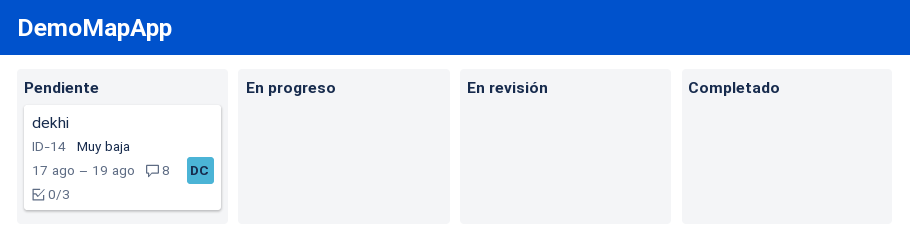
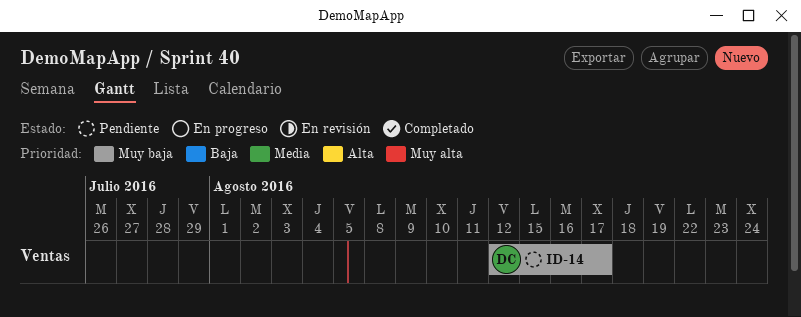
ID-14, start: Aug 17 -> Aug 12
ID-14, due: Aug 19 -> Aug 17

